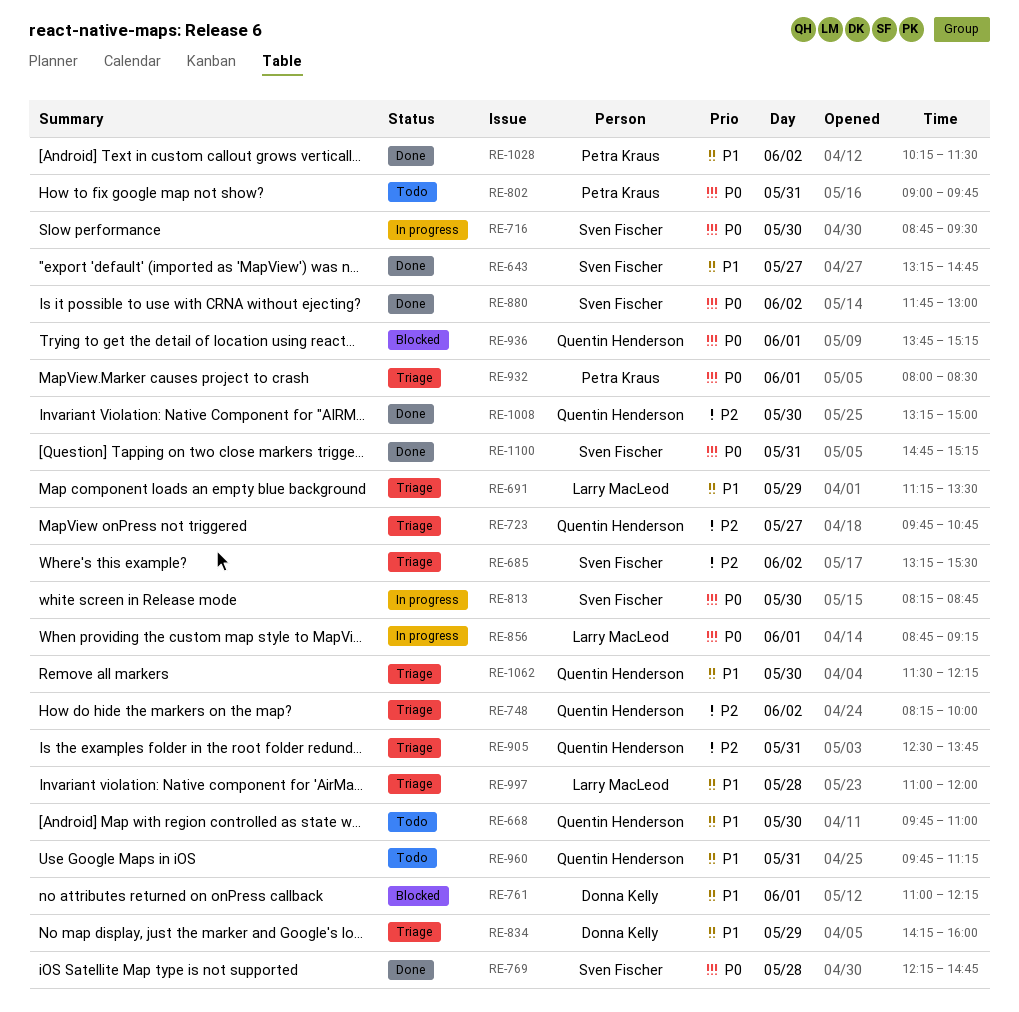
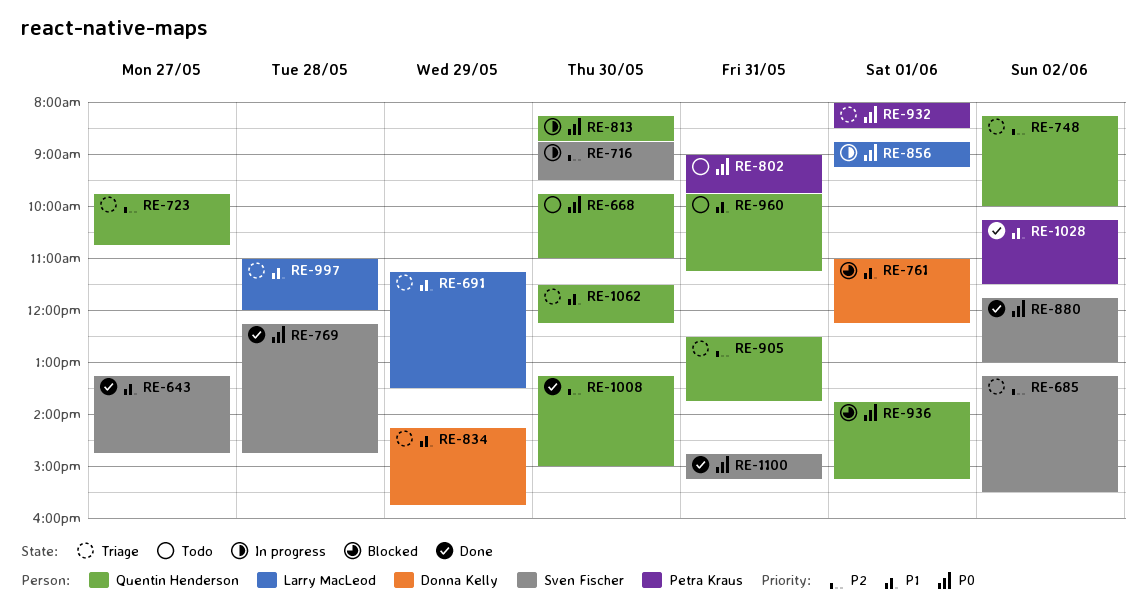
RE-668, priority: P1 -> P0
RE-716, priority: P0 -> P2
RE-813, owner: Sven Fischer -> Quentin Henderson
RE-834, ends: 16:00 -> 15:45

